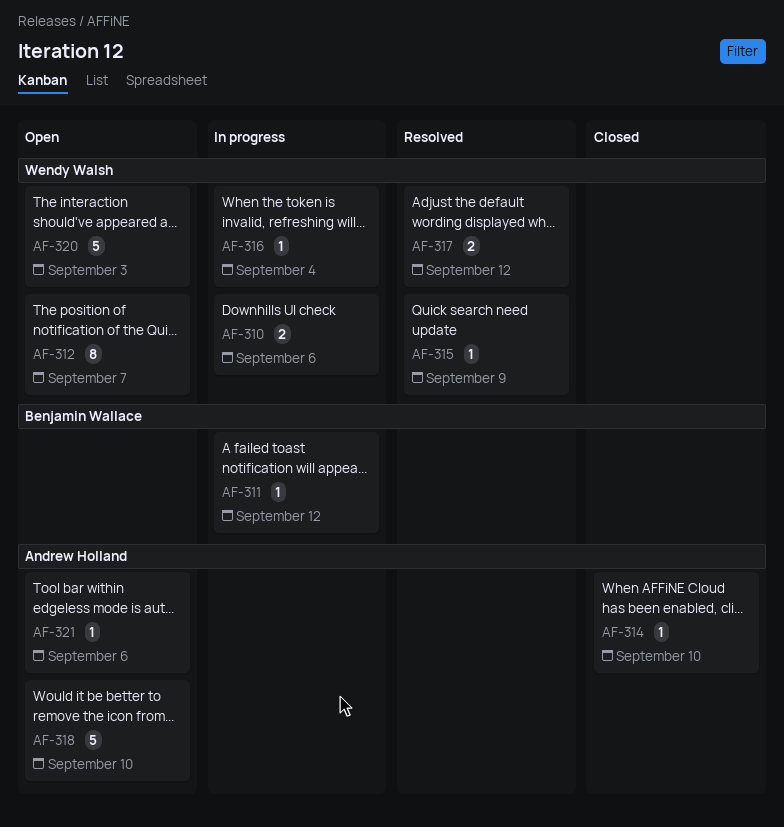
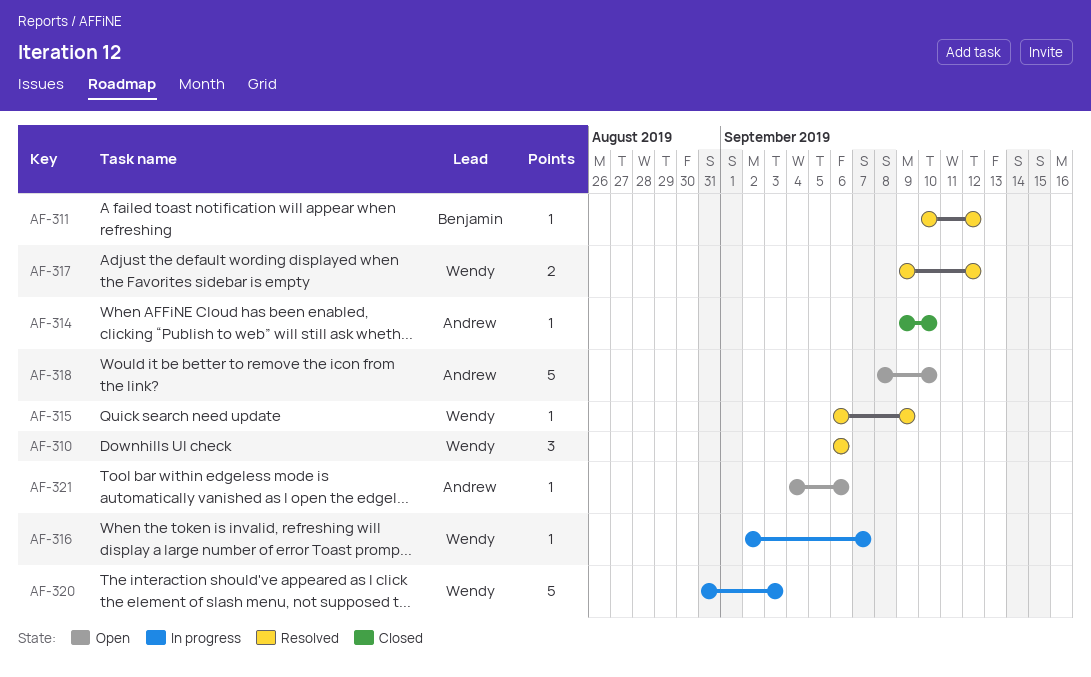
AF-310, status: In progress -> Resolved
AF-310, estimate: 2 -> 3
AF-311, status: In progress -> Resolved
AF-312: present -> none
AF-316, due: Sep 4 -> Sep 7
AF-320, status: Open -> In progress

